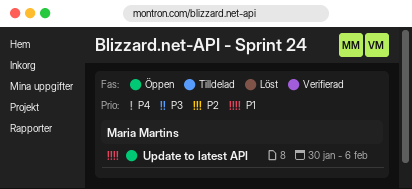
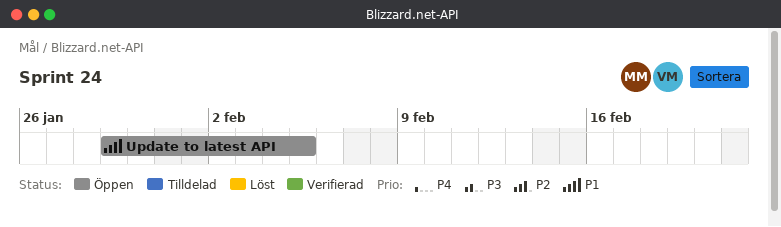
Update to latest API, start: Jan 30 -> Jan 29
Update to latest API, due: Feb 6 -> Feb 5

